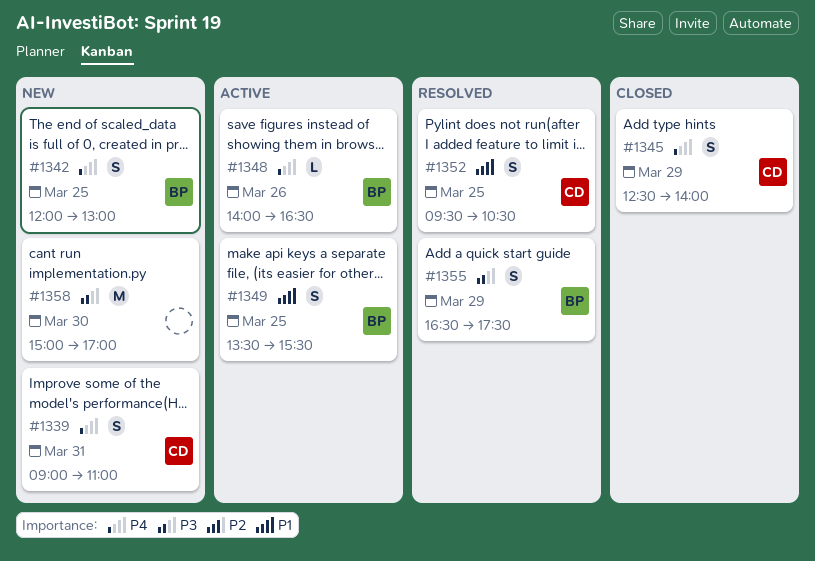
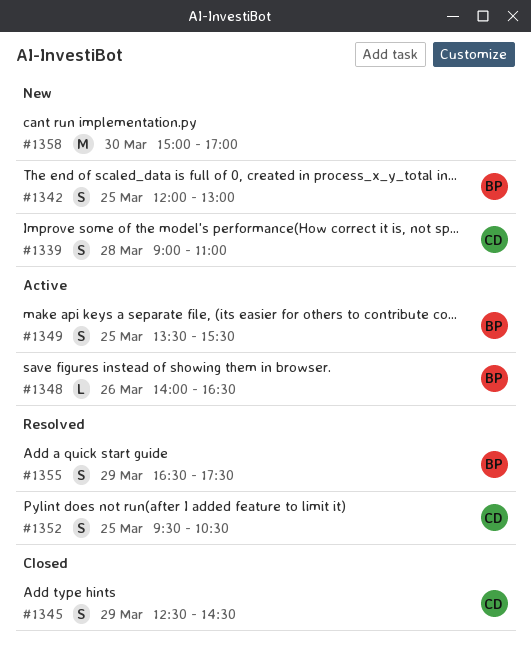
#1339, day: Mar 31 -> Mar 28
#1345, ends: 14:00 -> 14:30

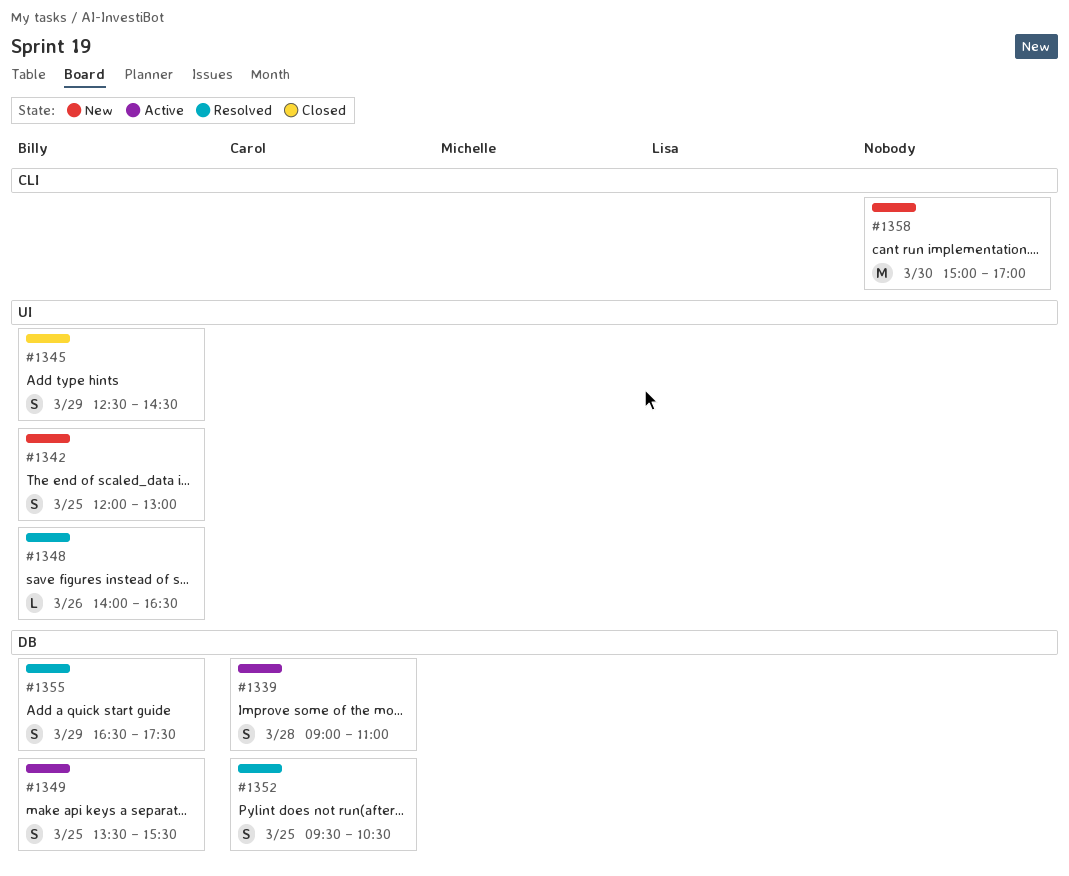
#1339, status: New -> Active
#1345, owner: Carol -> Billy
#1348, status: Active -> Resolved

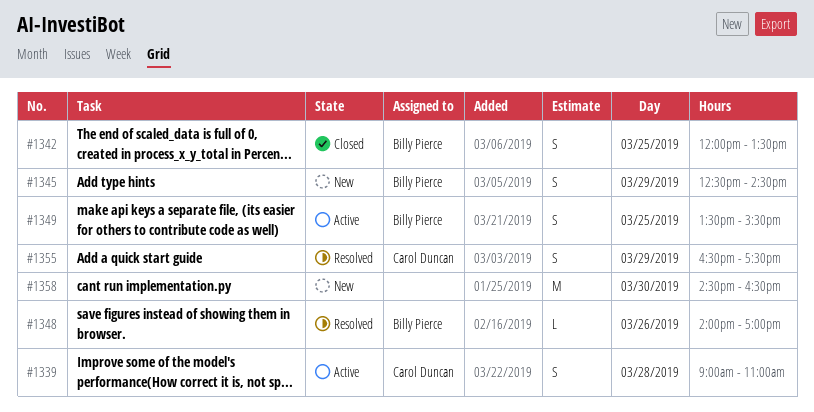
#1342, status: New -> Closed
#1342, ends: 13:00 -> 13:30
#1345, status: Closed -> New
#1348, ends: 16:30 -> 17:00
#1352: present -> none
#1355, owner: Billy Pierce -> Carol Duncan
#1358, begins: 15:00 -> 14:30
#1358, ends: 17:00 -> 16:30

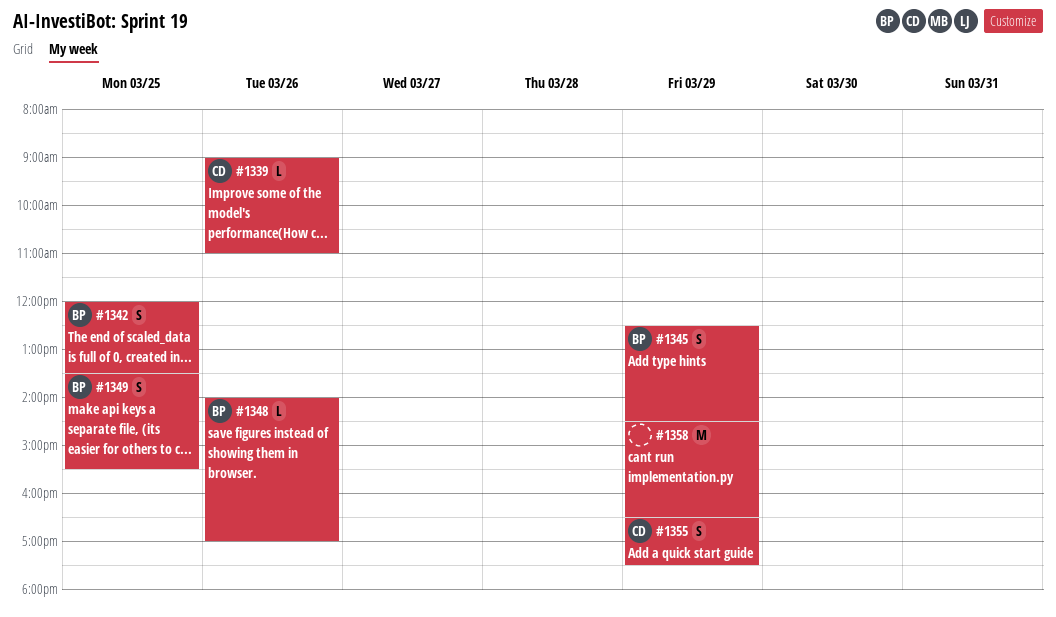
#1339, estimate: S -> L
#1339, day: Mar 28 -> Mar 26
#1358, day: Mar 30 -> Mar 29

